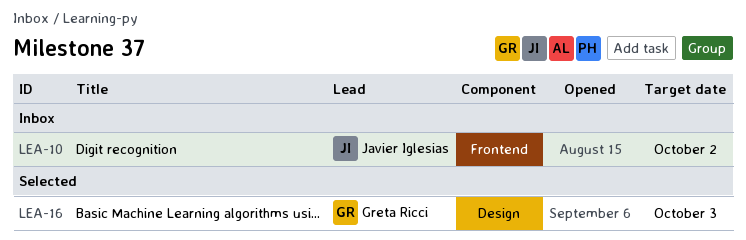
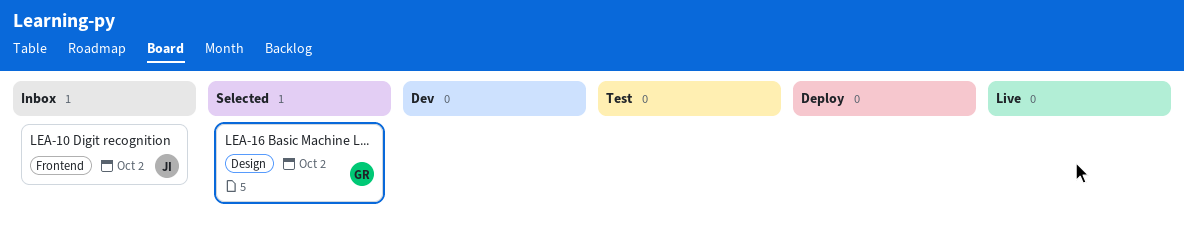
LEA-16, due: Oct 3 -> Oct 2

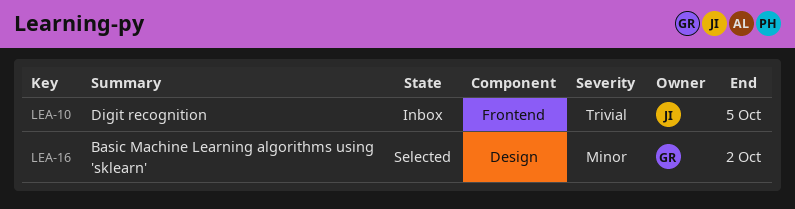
LEA-10, due: Oct 2 -> Oct 5

